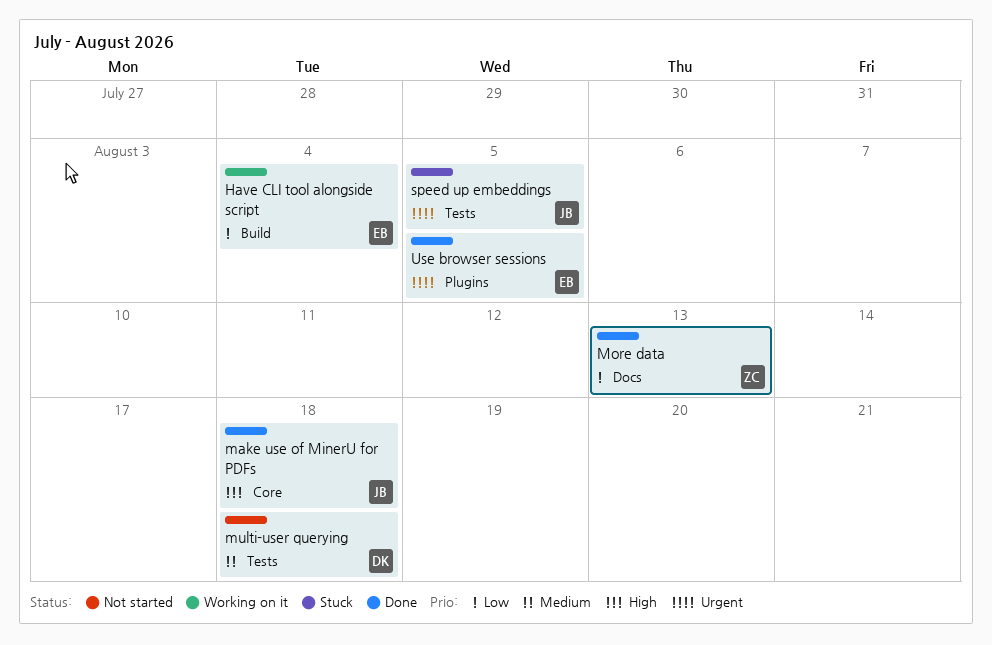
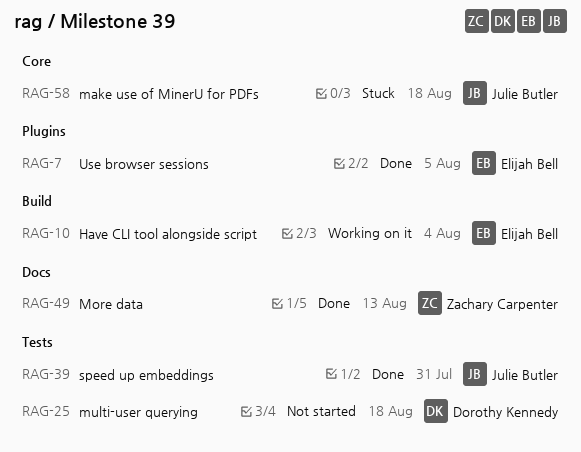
make use of MinerU for PDFs, status: Done -> Stuck
speed up embeddings, status: Stuck -> Done
speed up embeddings, due: Aug 5 -> Jul 31

